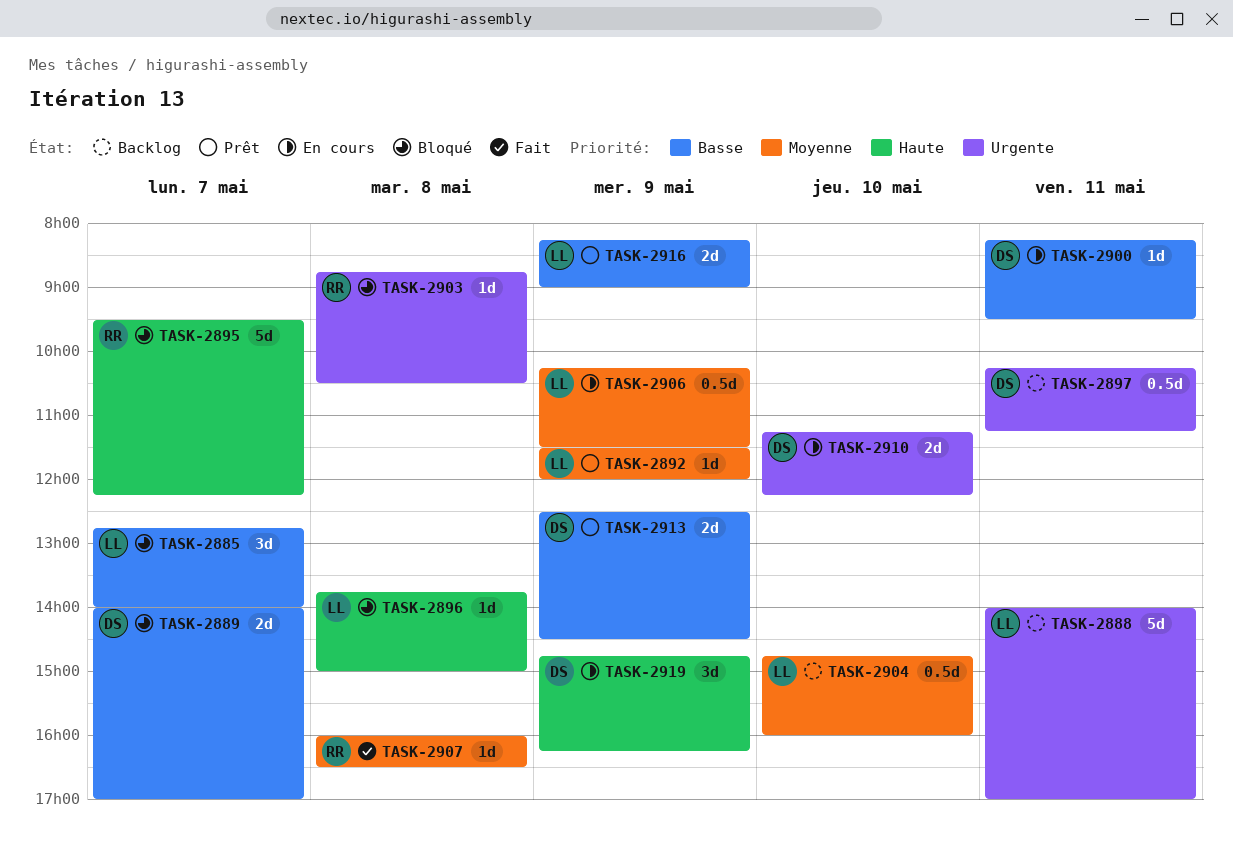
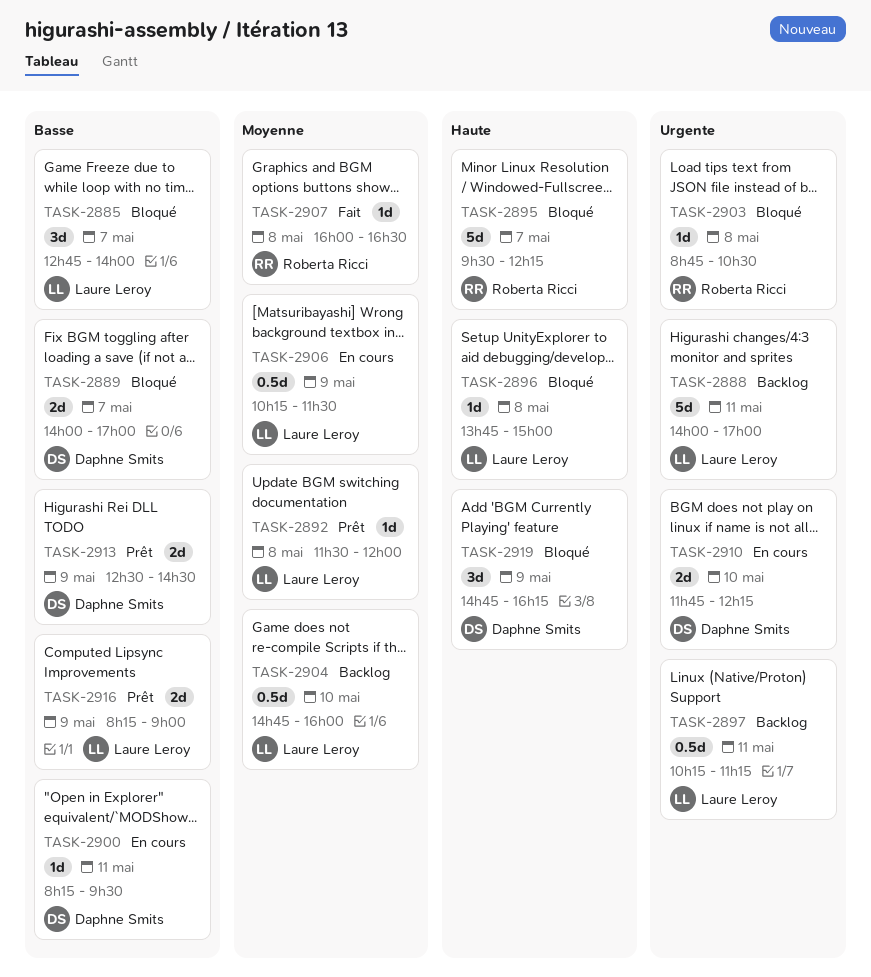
TASK-2892, day: May 9 -> May 8
TASK-2897, owner: Daphne Smits -> Laure Leroy
TASK-2910, begins: 11:15 -> 11:45
TASK-2919, status: En cours -> Bloqué

